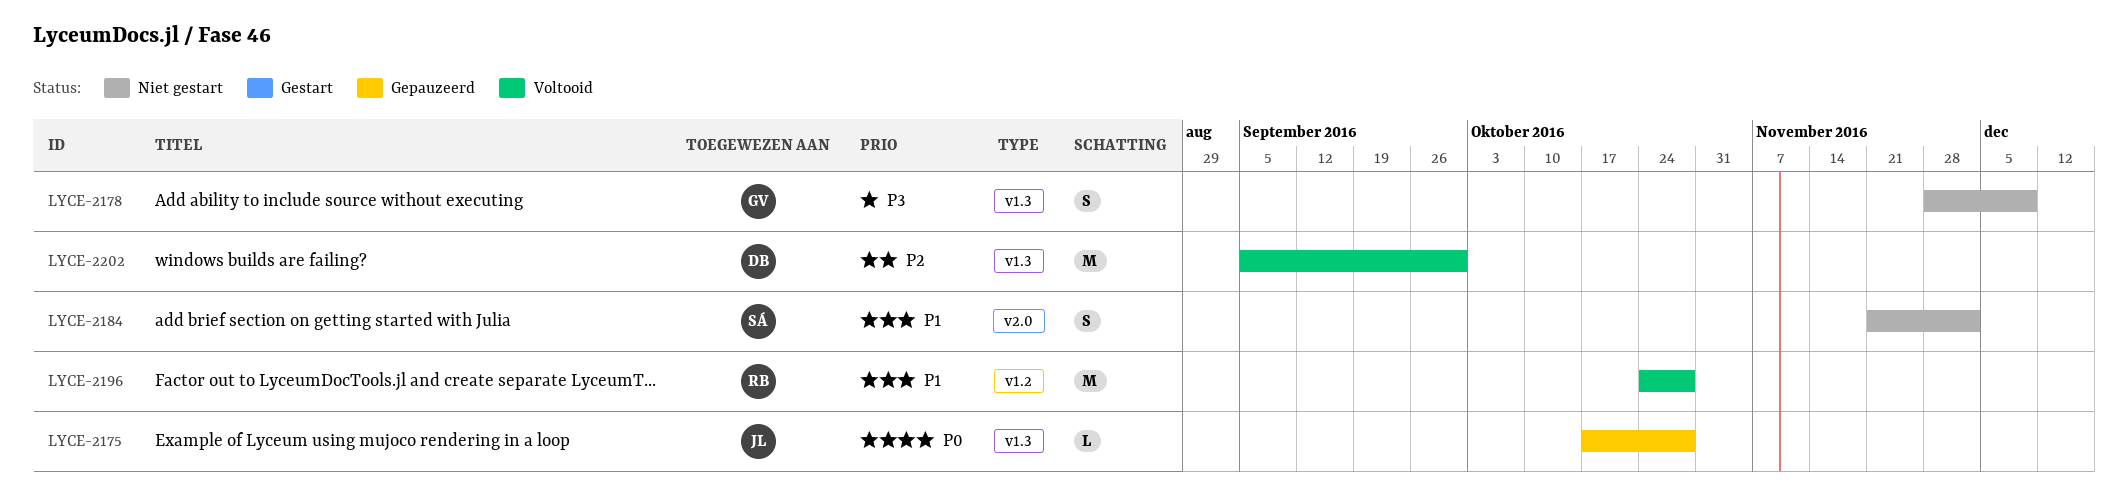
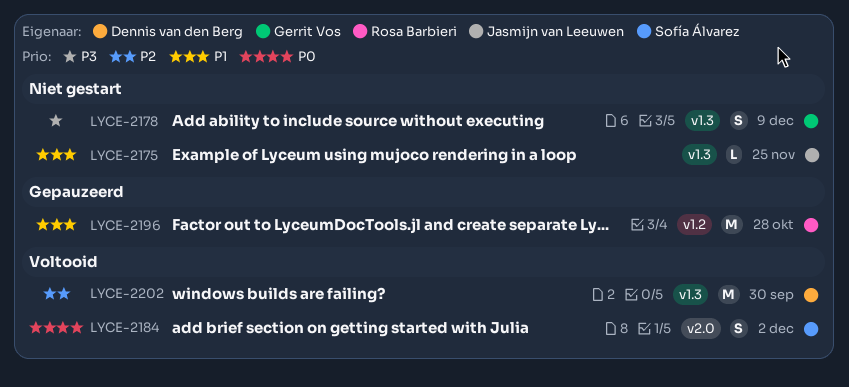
LYCE-2175, status: Gepauzeerd -> Niet gestart
LYCE-2175, priority: P0 -> P1
LYCE-2175, due: Oct 28 -> Nov 25
LYCE-2184, status: Niet gestart -> Voltooid
LYCE-2184, priority: P1 -> P0
LYCE-2196, status: Voltooid -> Gepauzeerd

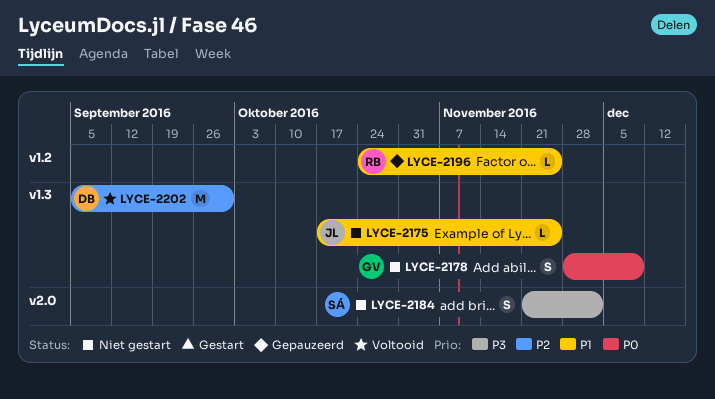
LYCE-2178, priority: P3 -> P0
LYCE-2184, status: Voltooid -> Niet gestart
LYCE-2184, priority: P0 -> P3
LYCE-2196, estimate: M -> L
LYCE-2196, due: Oct 28 -> Nov 25

